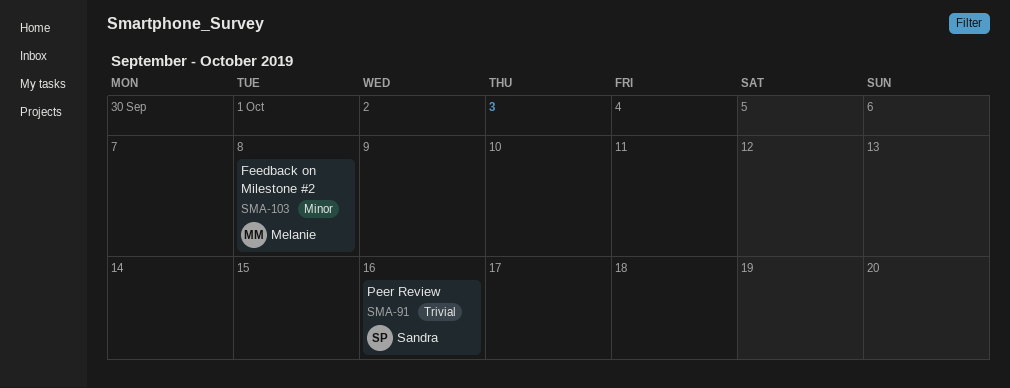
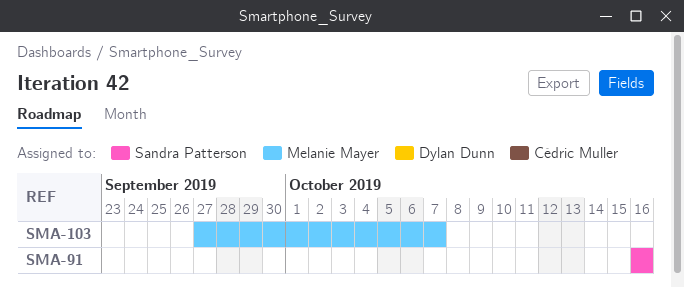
SMA-103, due: Oct 8 -> Oct 7

